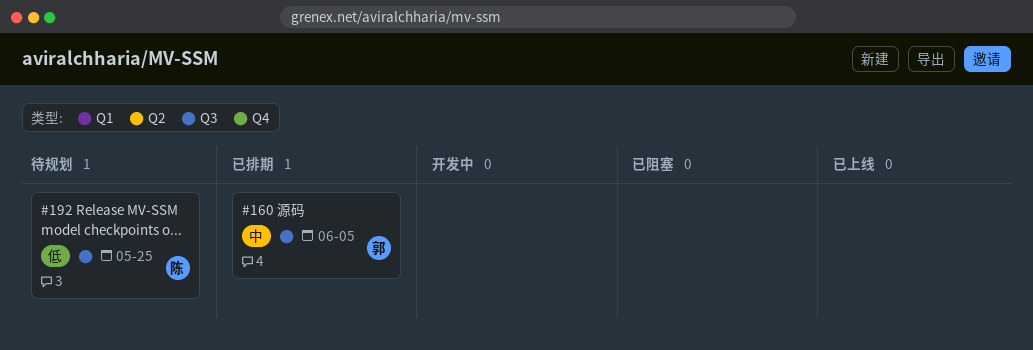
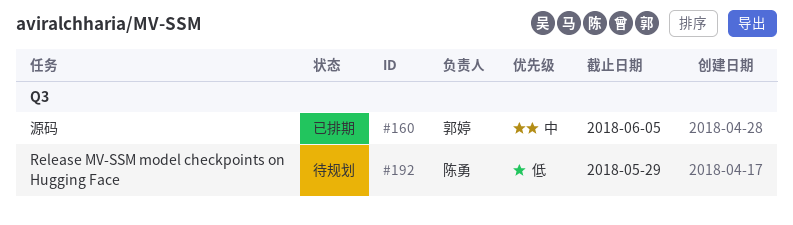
#192, due: May 25 -> May 29

